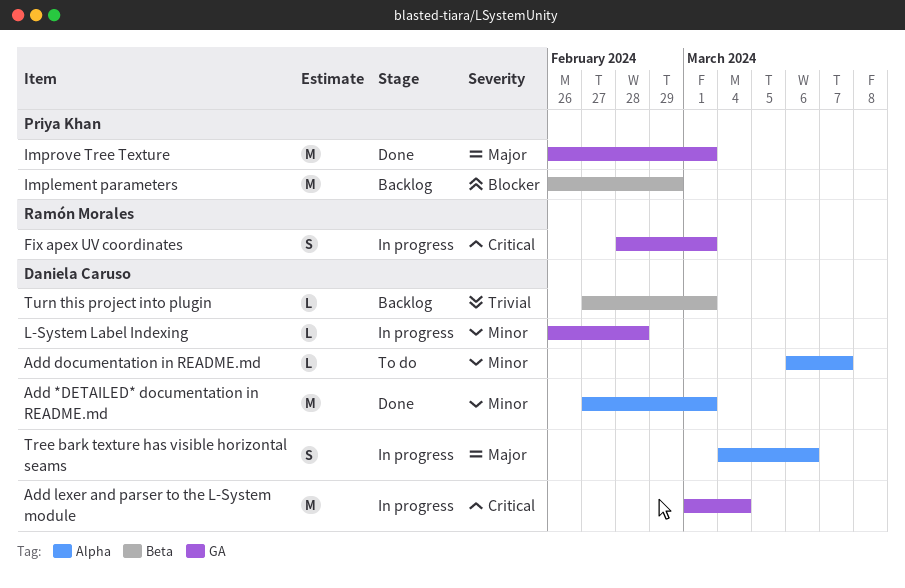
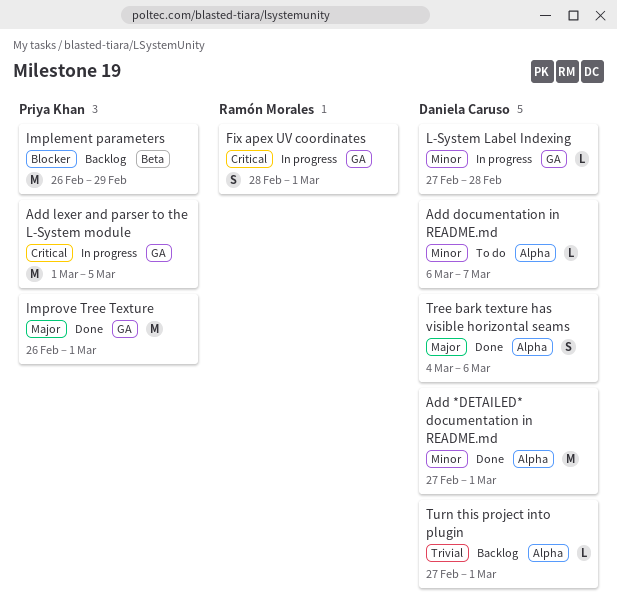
Add lexer and parser to the L-System module, owner: Daniela Caruso -> Priya Khan
Add lexer and parser to the L-System module, due: Mar 4 -> Mar 5
L-System Label Indexing, start: Feb 26 -> Feb 27
Tree bark texture has visible horizontal seams, status: In progress -> Done
Turn this project into plugin, label: Beta -> Alpha

